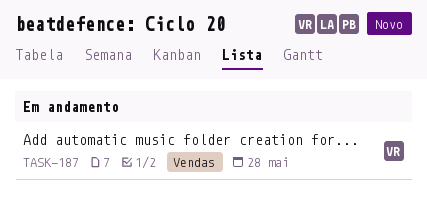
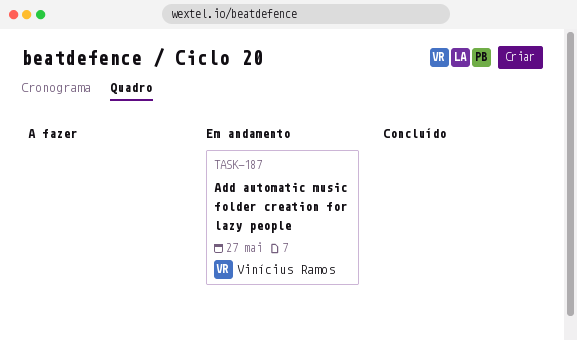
TASK-187, due: May 28 -> May 27

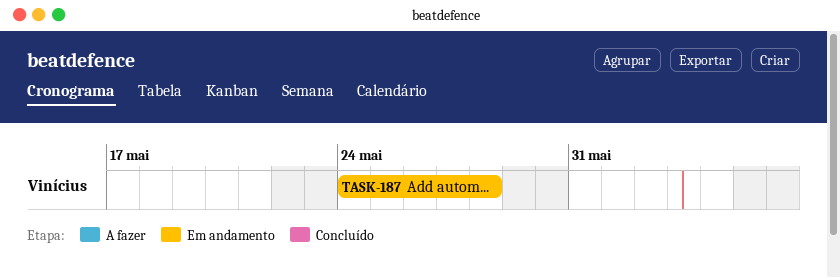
TASK-187, due: May 27 -> May 28

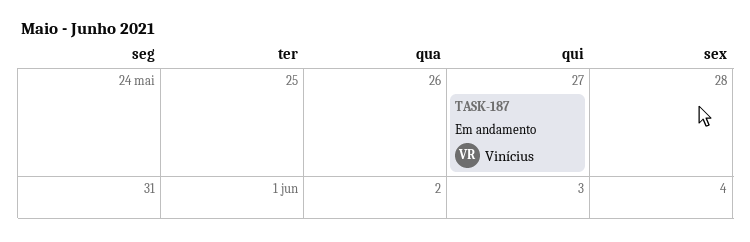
TASK-187, due: May 28 -> May 27

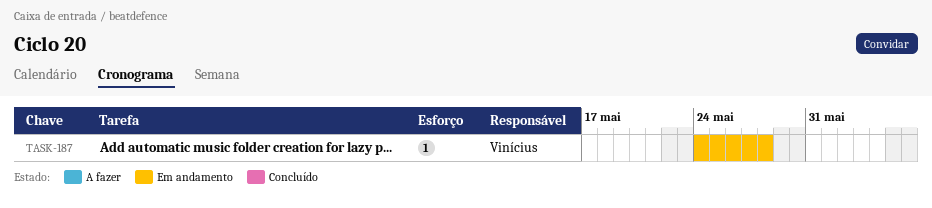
TASK-187, due: May 27 -> May 28

